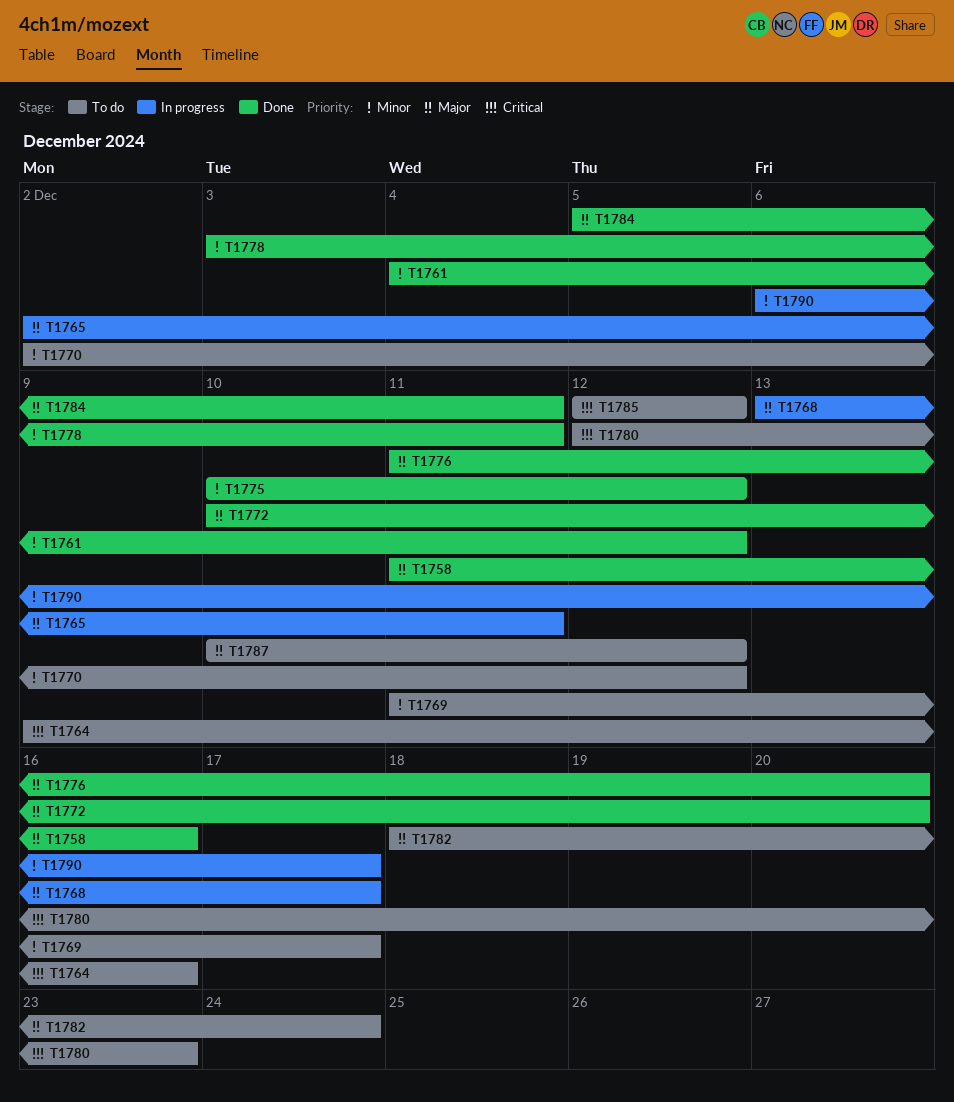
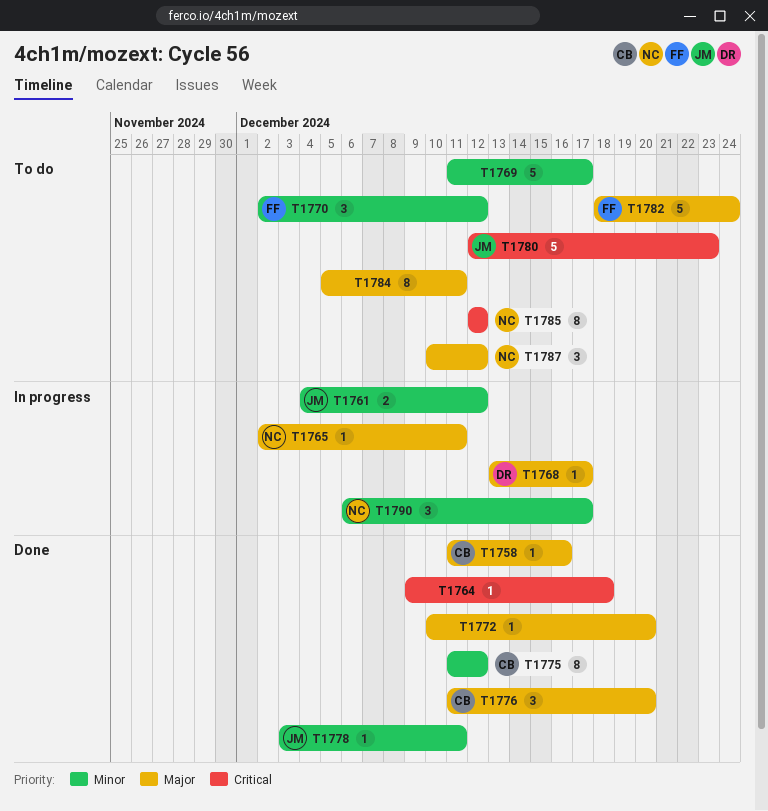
T1761, status: Done -> In progress
T1764, status: To do -> Done
T1764, due: Dec 16 -> Dec 18
T1775, start: Dec 10 -> Dec 11
T1784, status: Done -> To do

